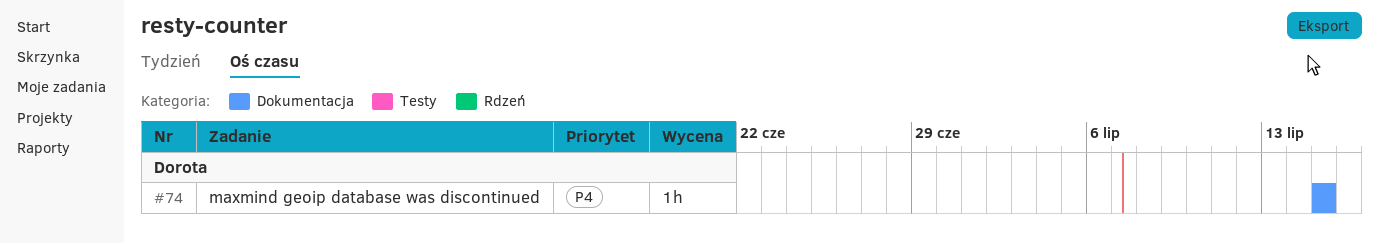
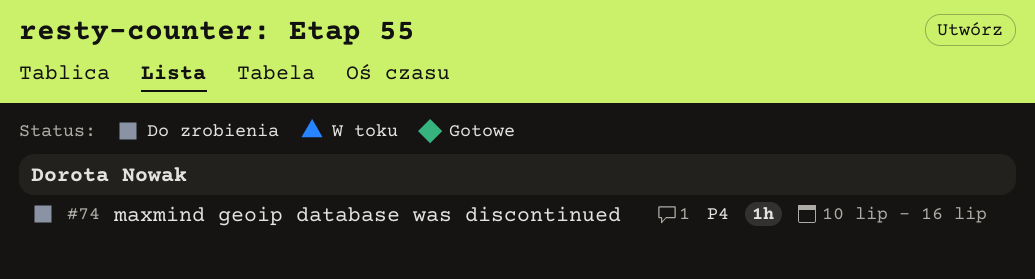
#74, start: Jul 15 -> Jul 10
#74, due: Jul 15 -> Jul 16

